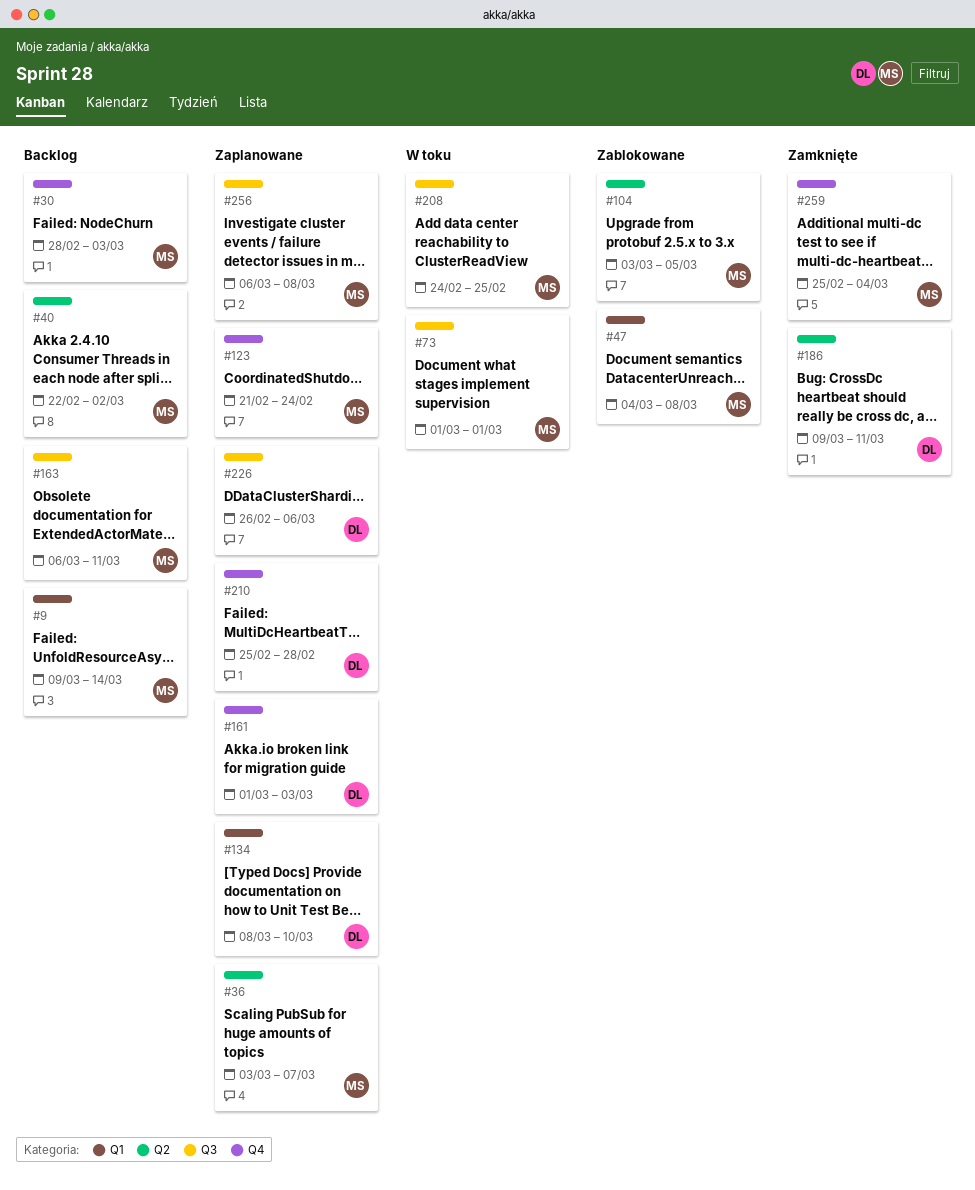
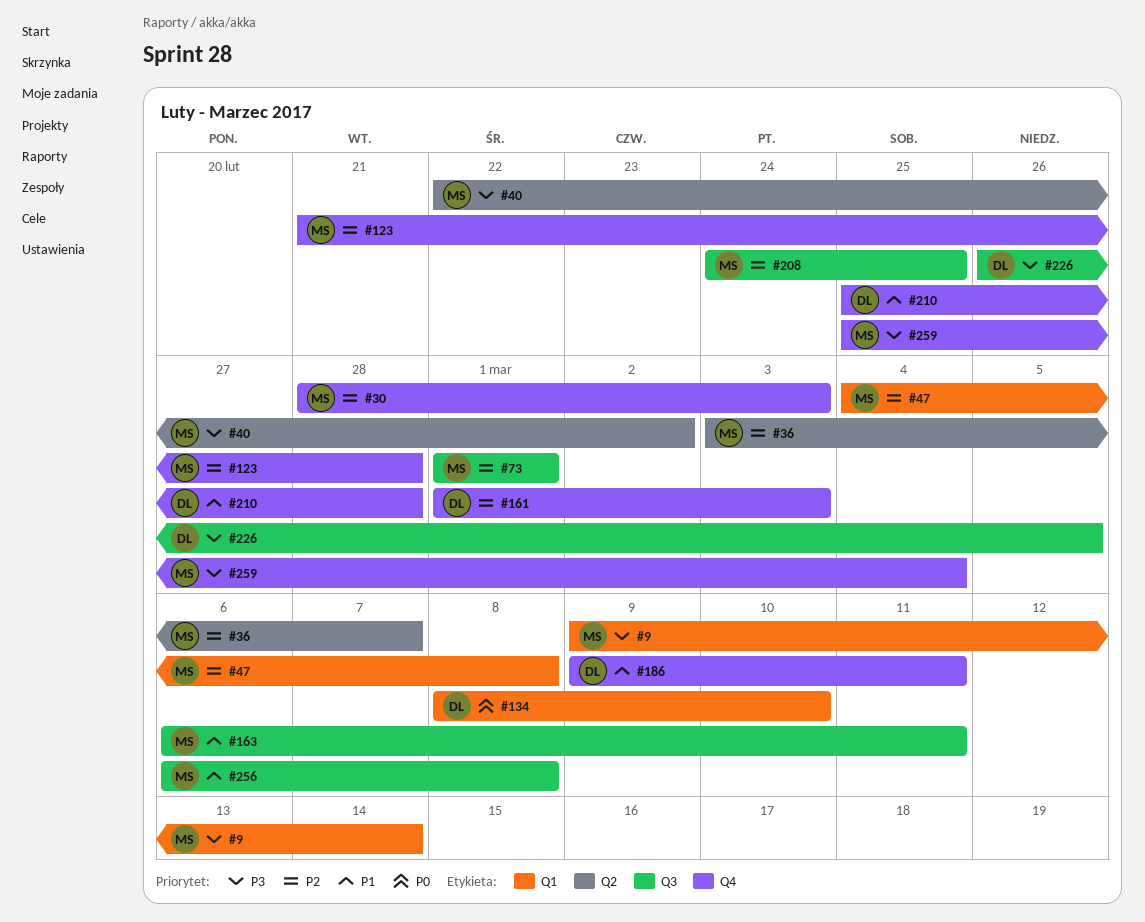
#104: present -> none
#123, due: Feb 24 -> Feb 28
#186, label: Q2 -> Q4
#226, due: Mar 6 -> Mar 5

